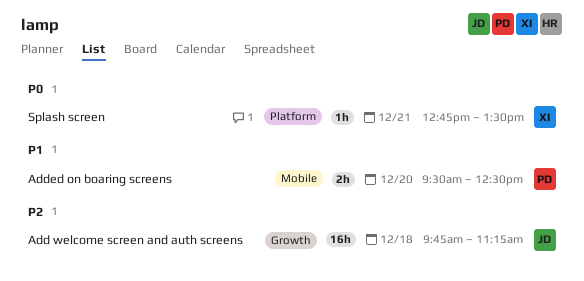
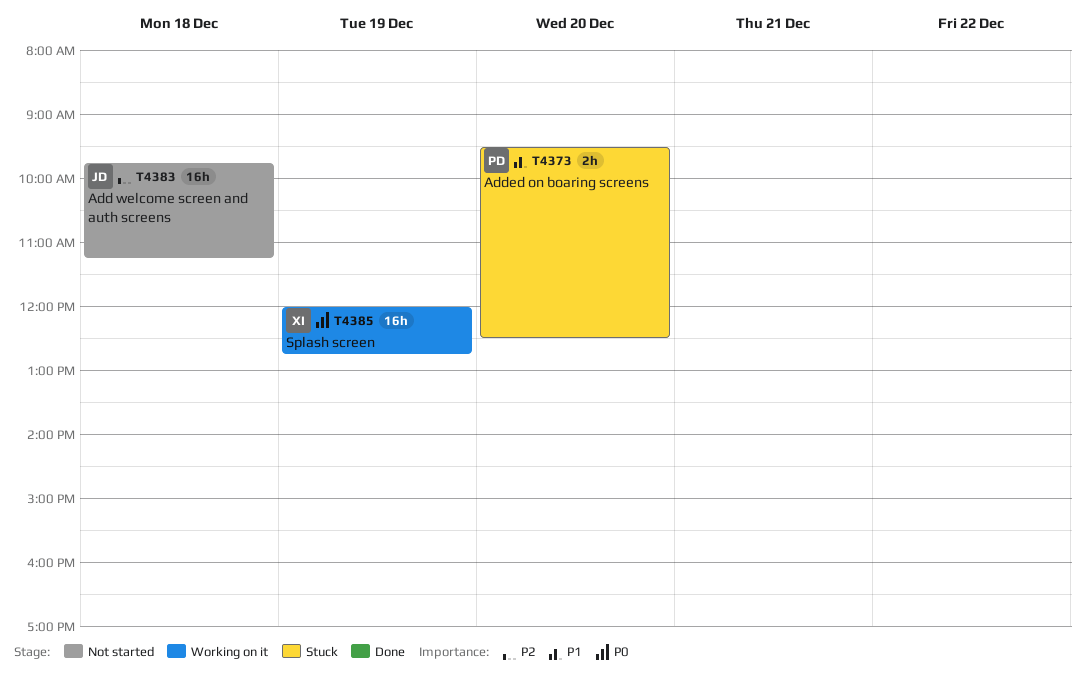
Splash screen, estimate: 1h -> 16h
Splash screen, day: Dec 21 -> Dec 19
Splash screen, begins: 12:45 -> 12:00
Splash screen, ends: 13:30 -> 12:45

